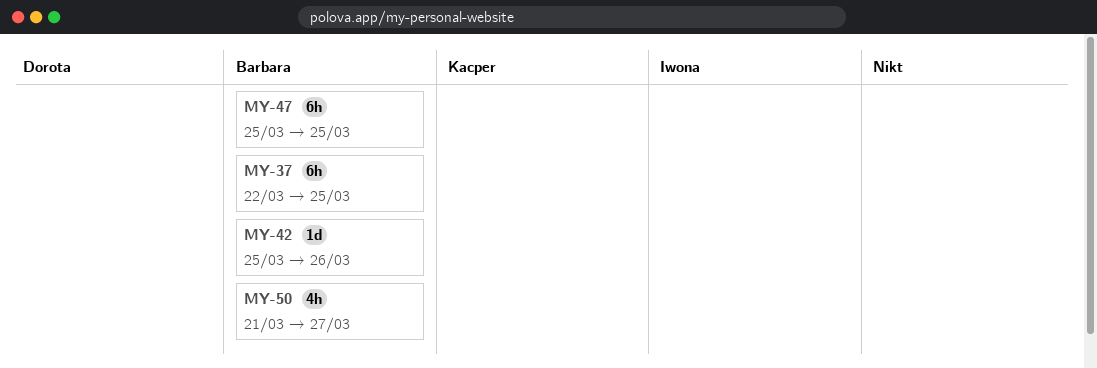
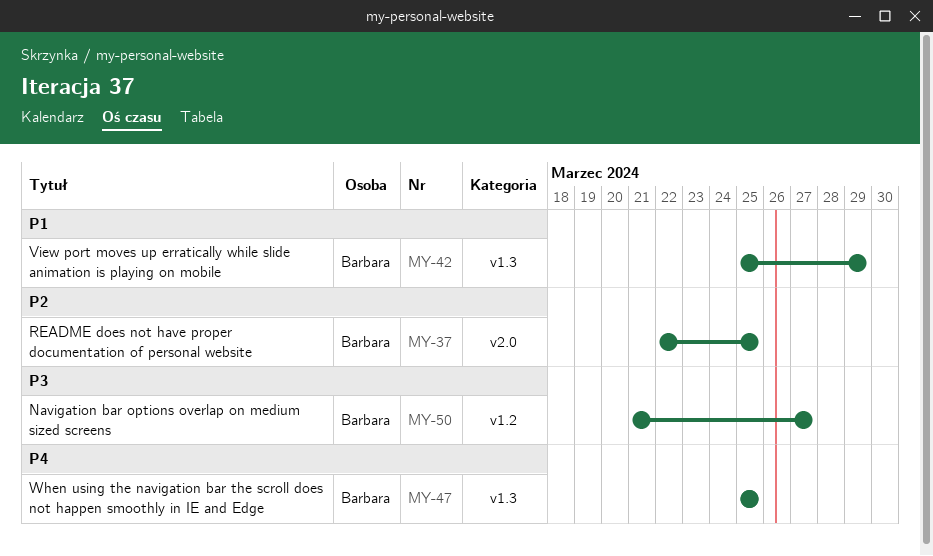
MY-42, due: Mar 26 -> Mar 29

